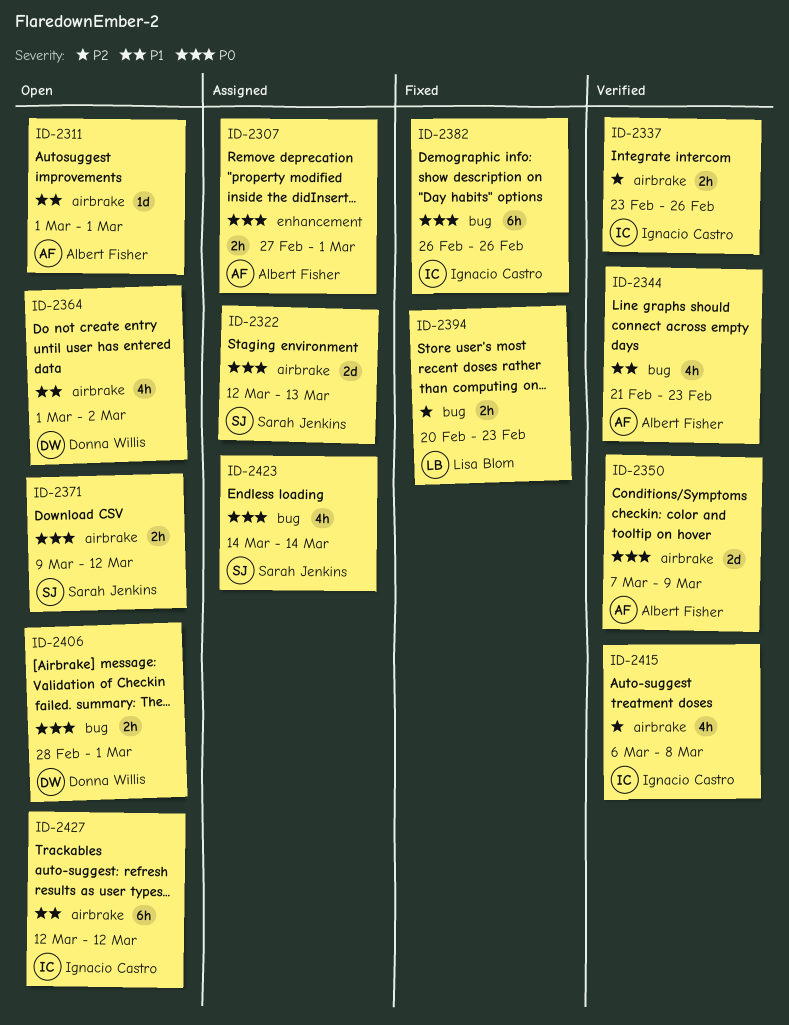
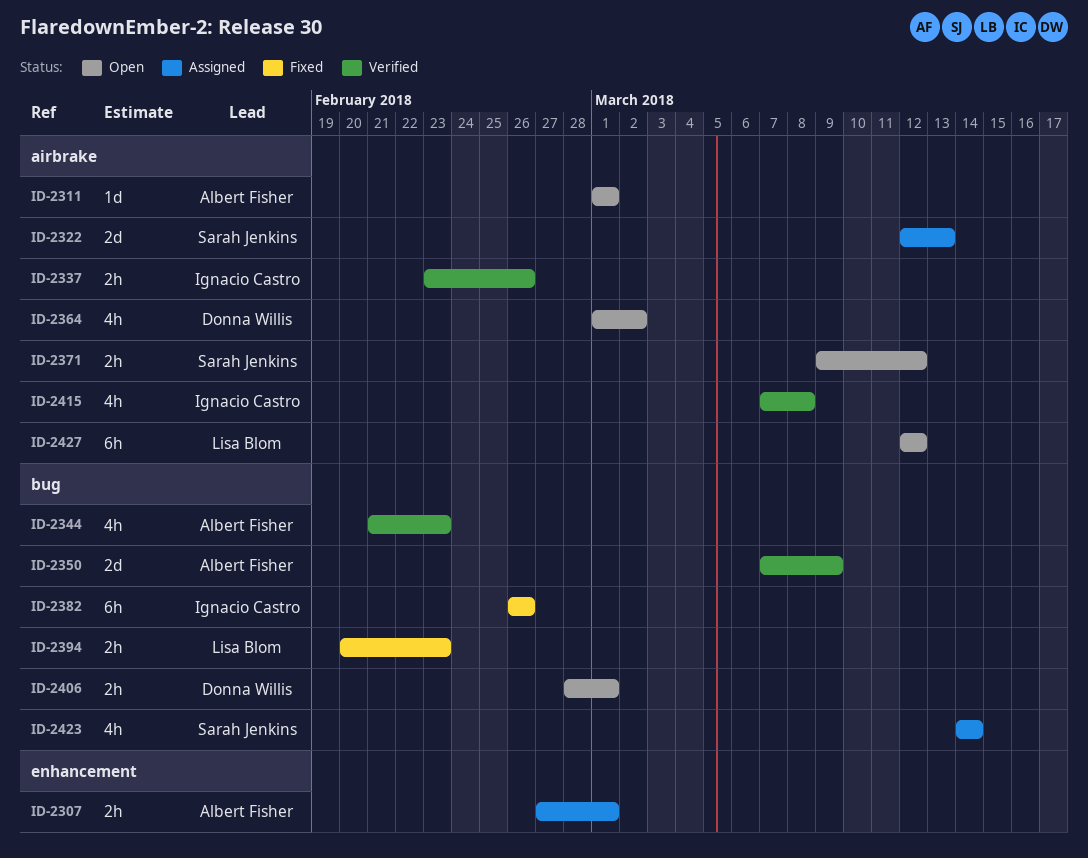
ID-2350, label: airbrake -> bug
ID-2415, start: Mar 6 -> Mar 7
ID-2427, owner: Ignacio Castro -> Lisa Blom

